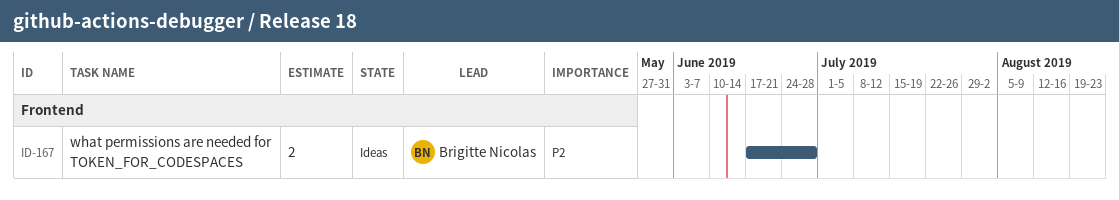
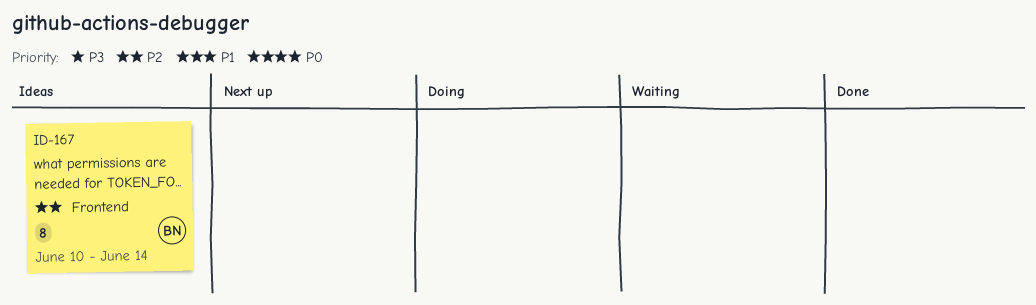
ID-167, estimate: 2 -> 8
ID-167, start: Jun 17 -> Jun 10
ID-167, due: Jun 28 -> Jun 14

